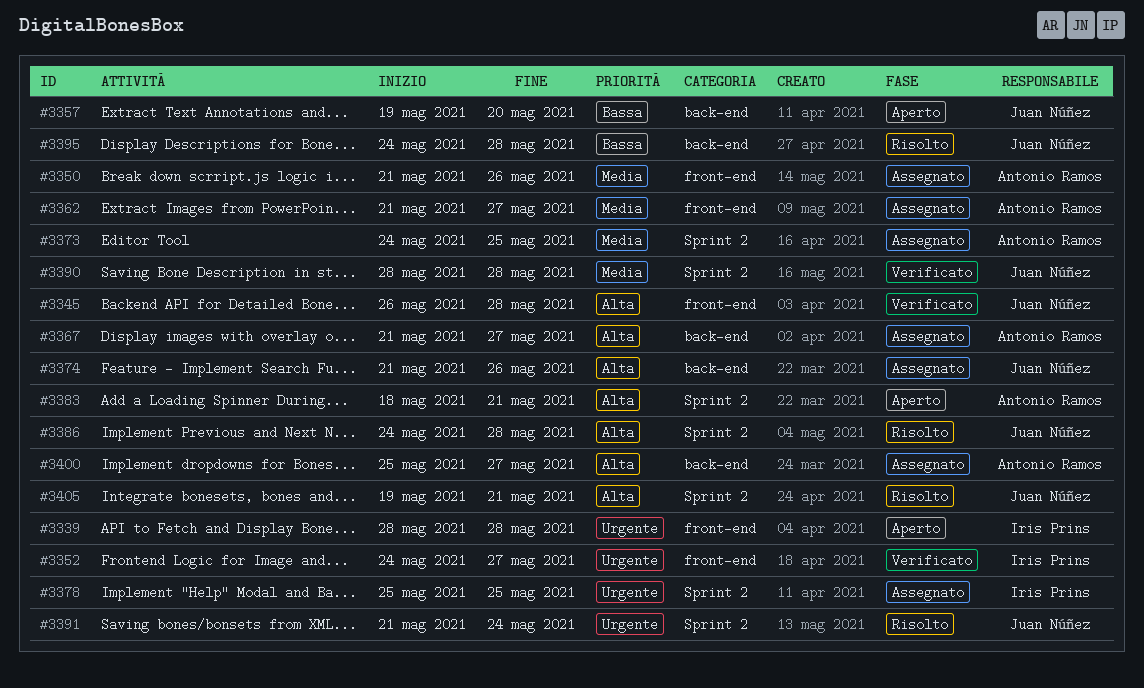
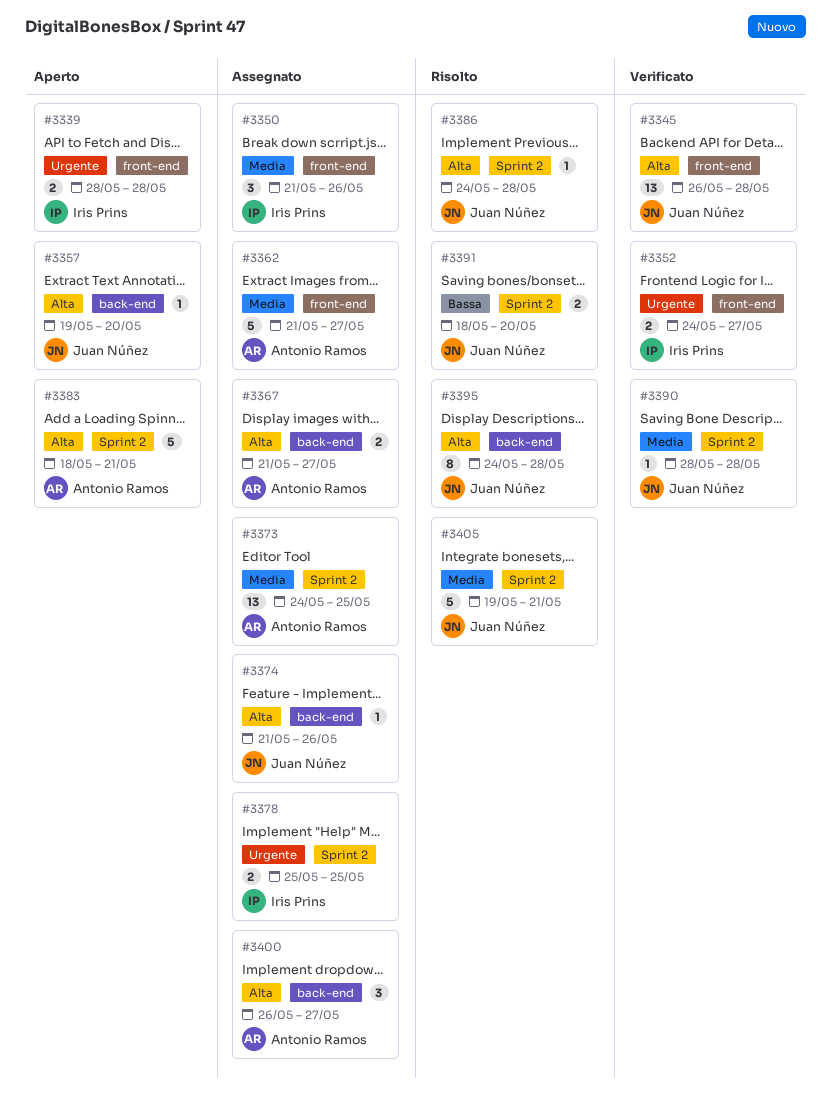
#3350, owner: Antonio Ramos -> Iris Prins
#3357, priority: Bassa -> Alta
#3391, priority: Urgente -> Bassa
#3391, start: May 21 -> May 18
#3391, due: May 24 -> May 20
#3395, priority: Bassa -> Alta
#3400, start: May 25 -> May 26
#3405, priority: Alta -> Media

